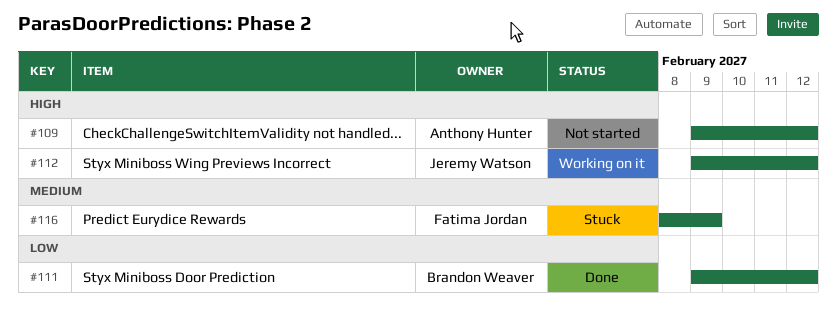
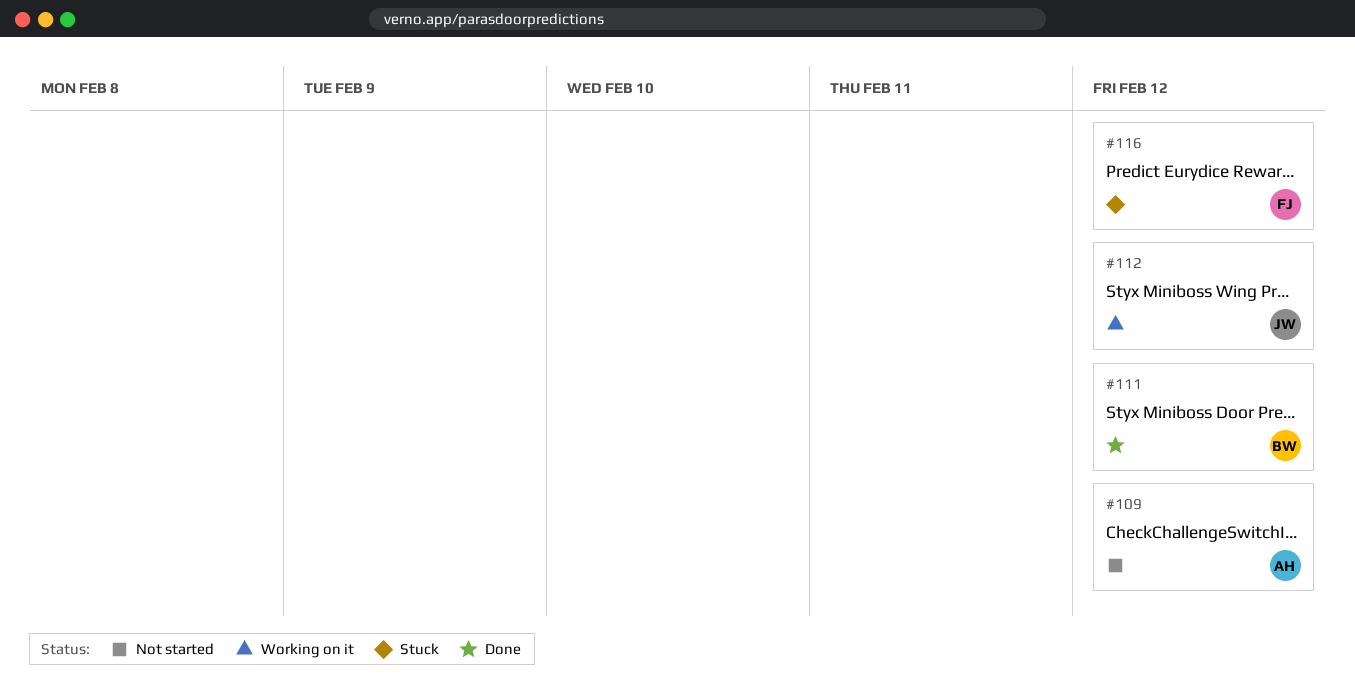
#116, due: Feb 9 -> Feb 12

